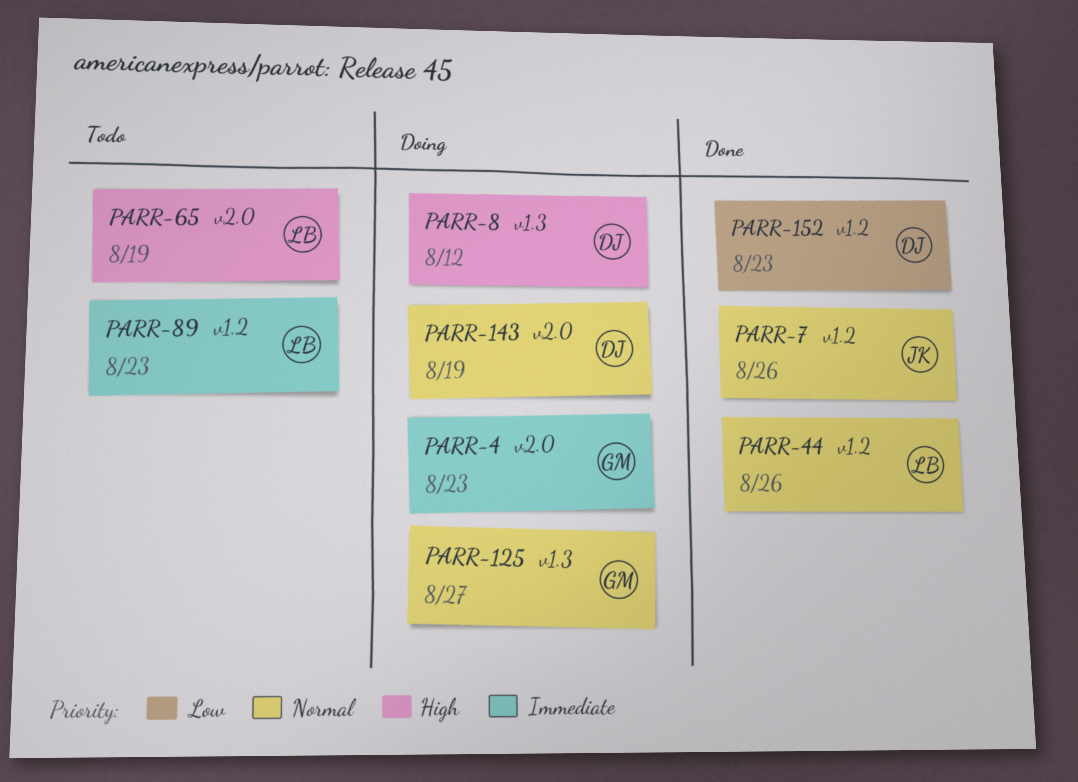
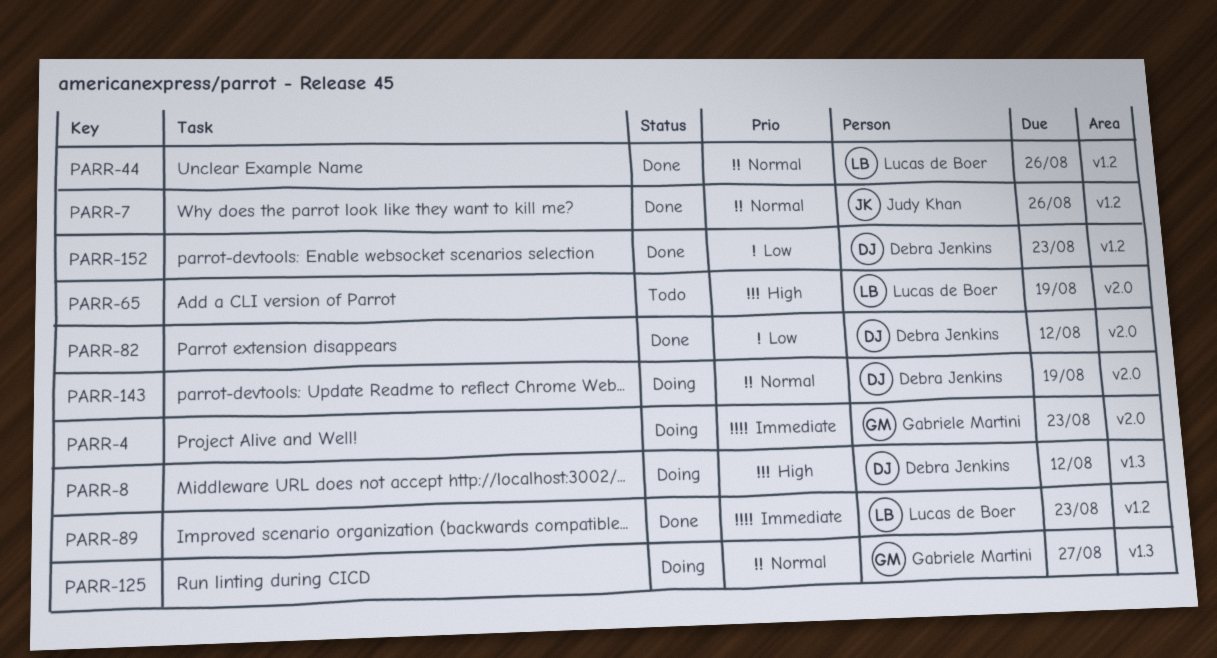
PARR-82: none -> present
PARR-89, status: Todo -> Done

